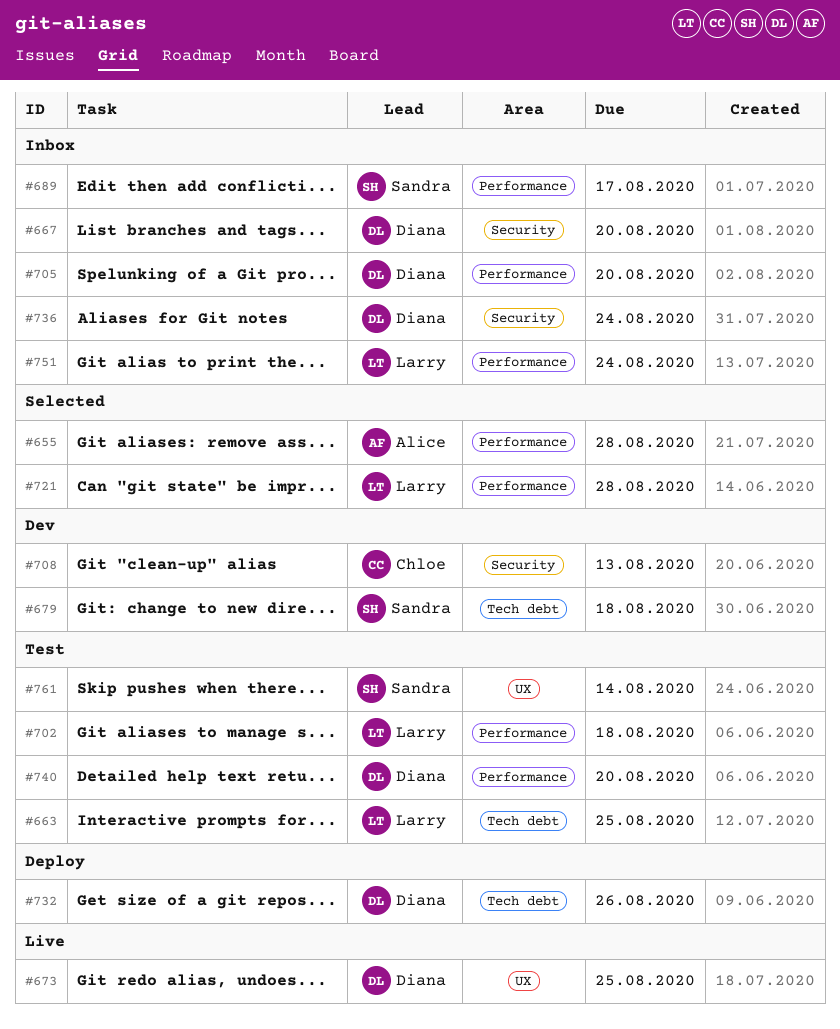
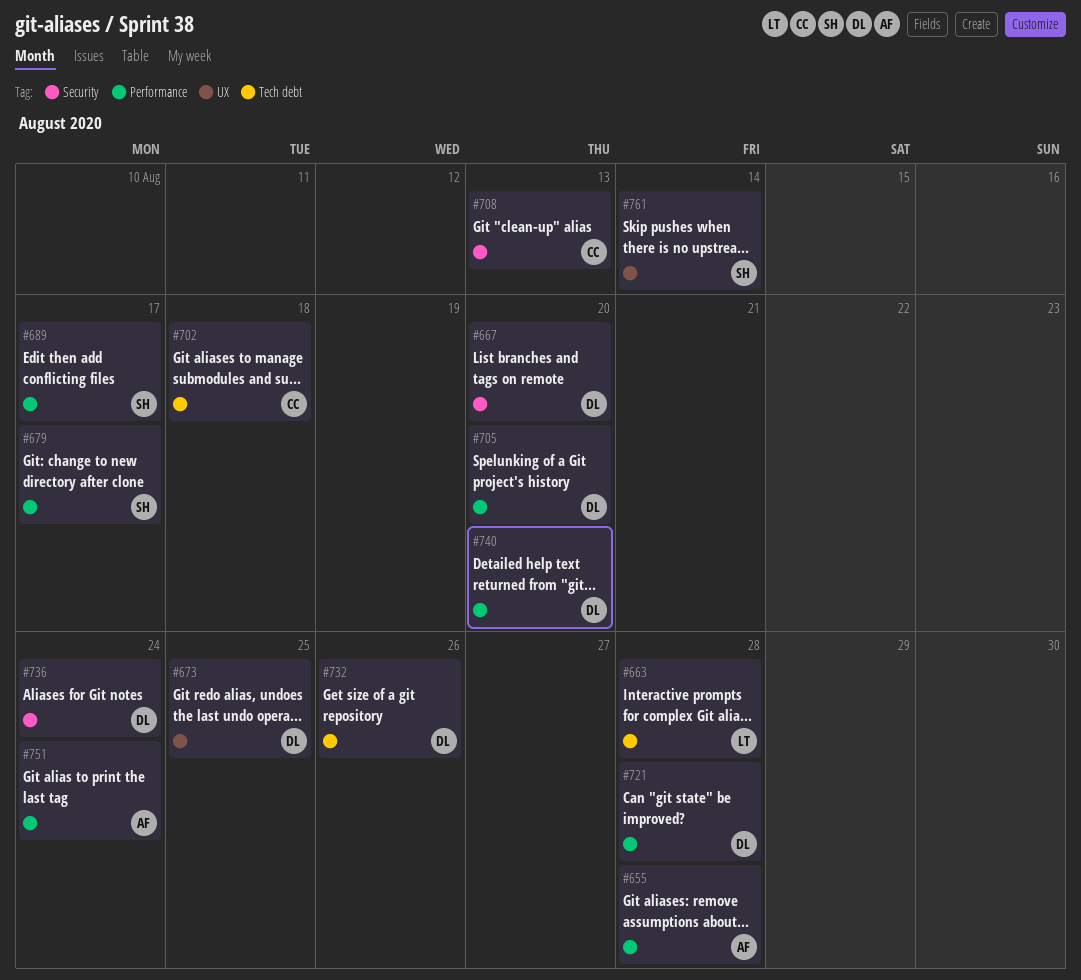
#663, due: Aug 25 -> Aug 28
#679, label: Tech debt -> Performance
#679, due: Aug 18 -> Aug 17
#702, owner: Larry -> Chloe
#702, label: Performance -> Tech debt
#721, owner: Larry -> Diana
#751, owner: Larry -> Alice

